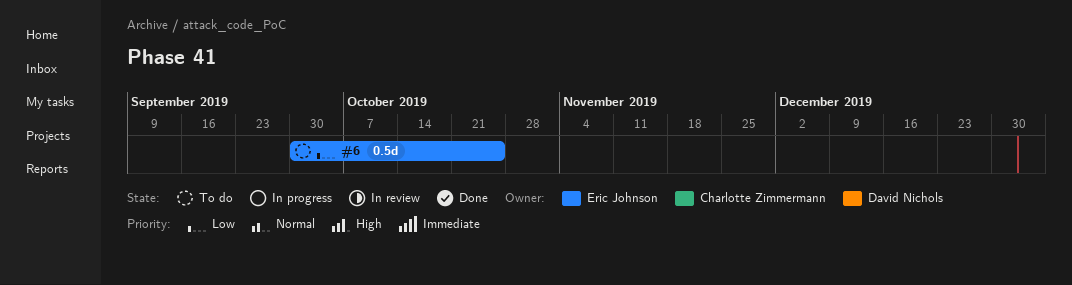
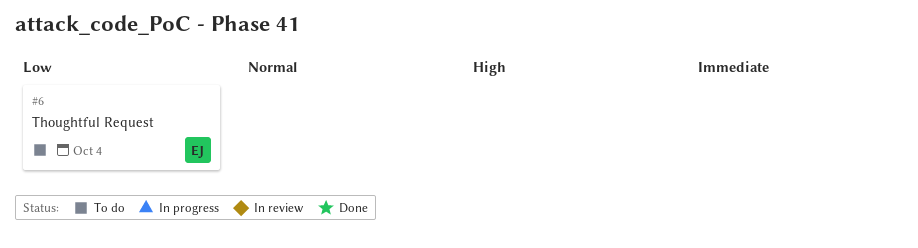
#6, due: Oct 25 -> Oct 4

